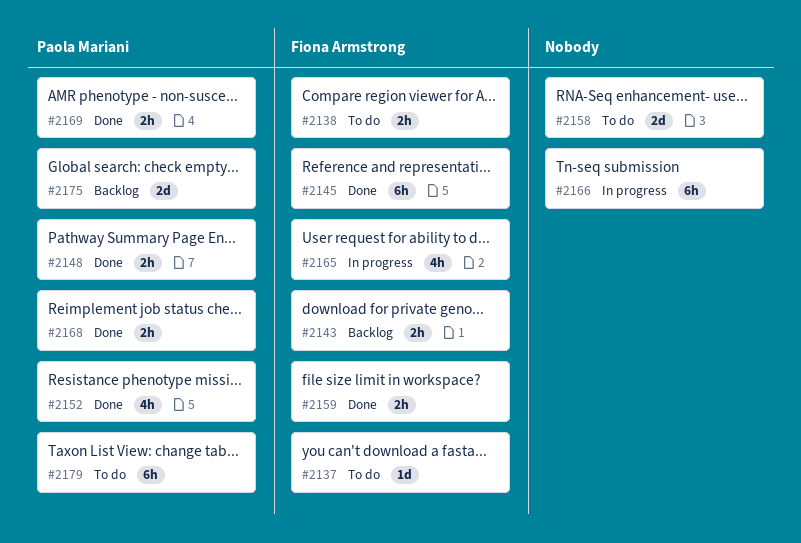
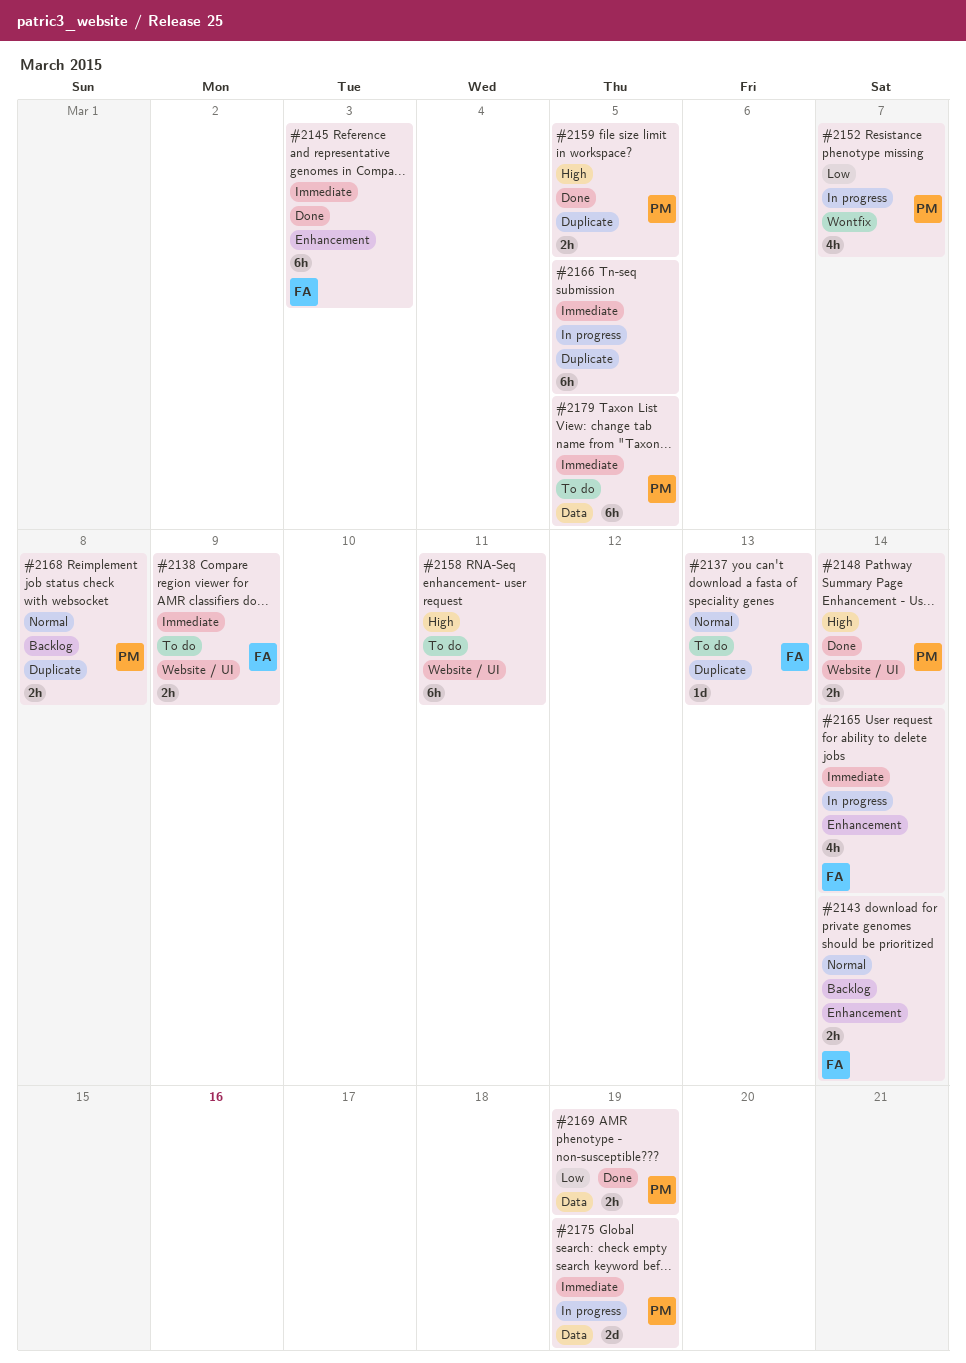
#2152, status: Done -> In progress
#2158, estimate: 2d -> 6h
#2159, owner: Fiona Armstrong -> Paola Mariani
#2168, status: Done -> Backlog
#2175, status: Backlog -> In progress

